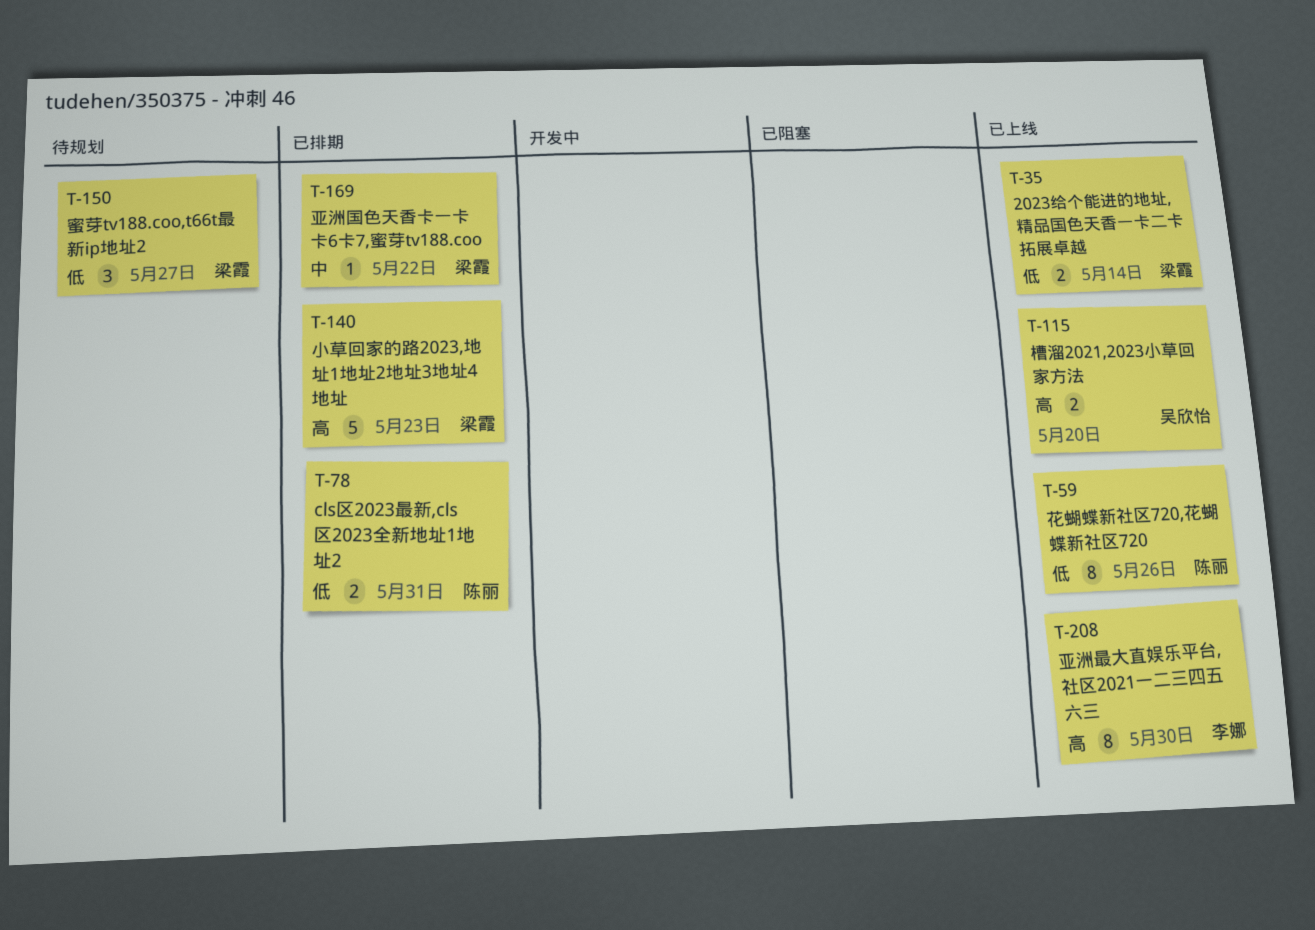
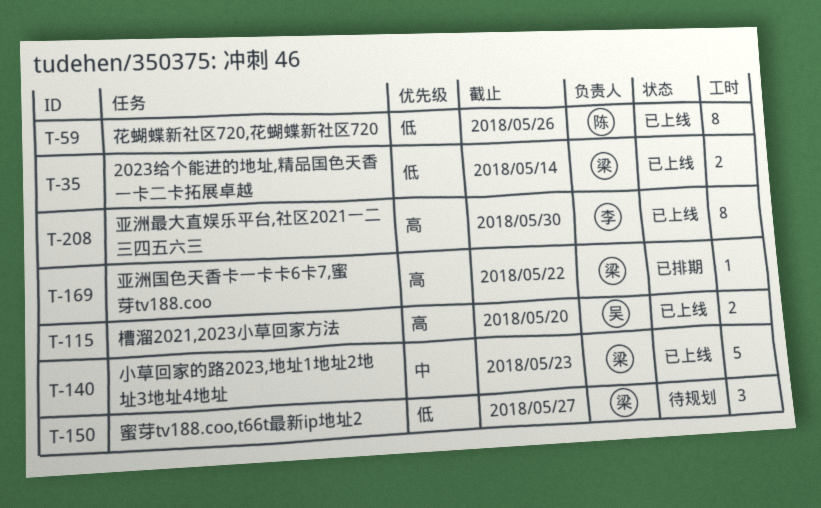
T-78: present -> none
T-140, status: 已排期 -> 已上线
T-140, priority: 高 -> 中
T-169, priority: 中 -> 高

